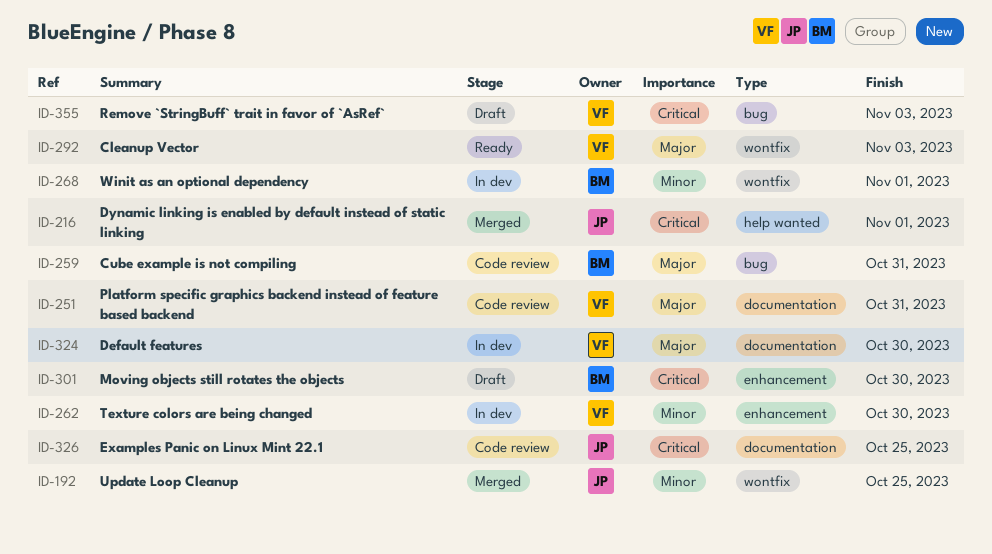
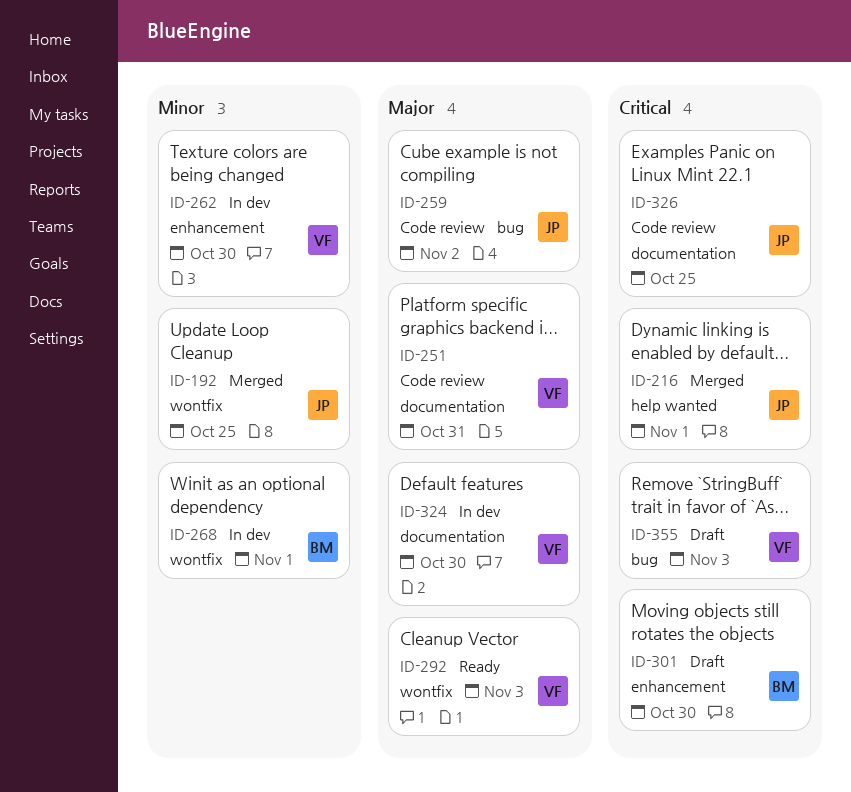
ID-259, owner: BM -> JP
ID-259, due: Oct 31 -> Nov 2

